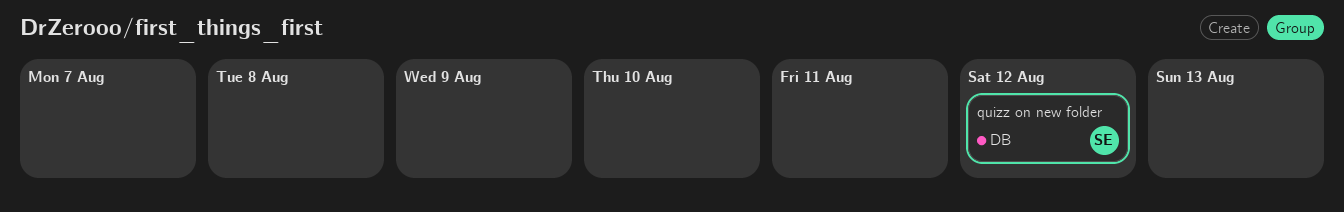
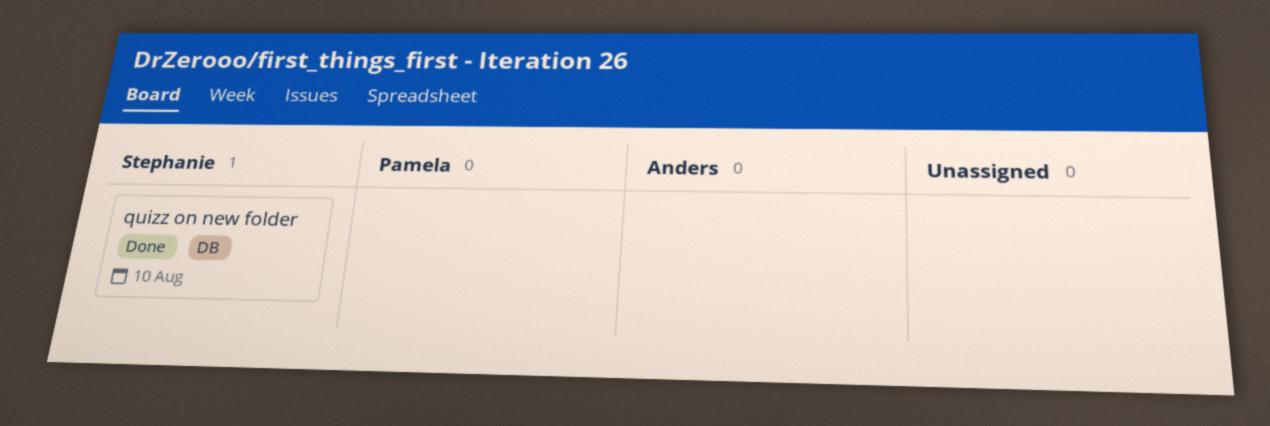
quizz on new folder, due: Aug 12 -> Aug 10

